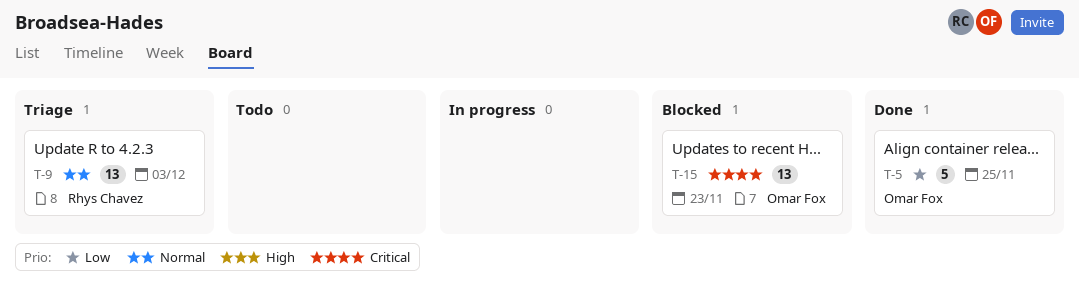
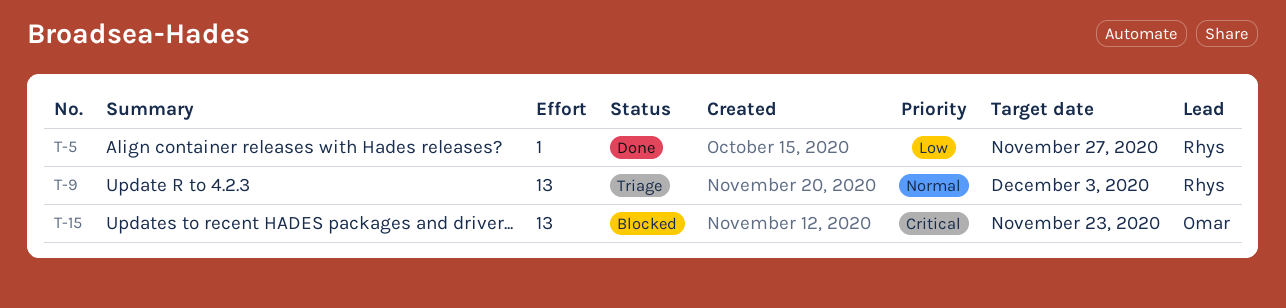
T-5, owner: Omar Fox -> Rhys Chavez
T-5, estimate: 5 -> 1
T-5, due: Nov 25 -> Nov 27

